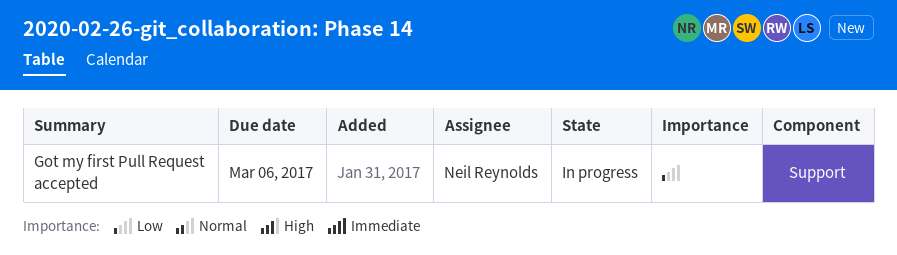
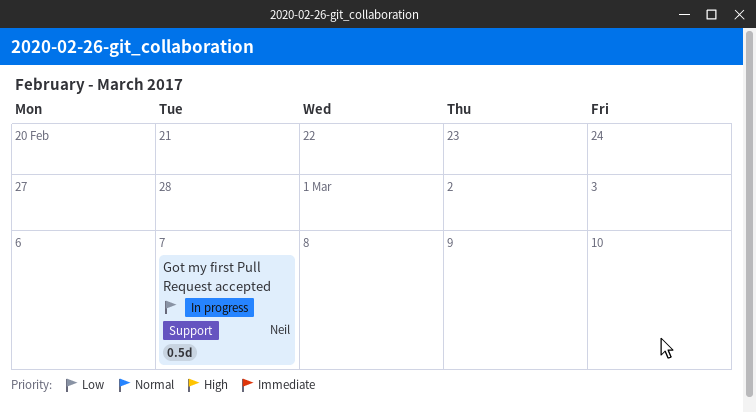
Got my first Pull Request accepted, due: Mar 6 -> Mar 7

